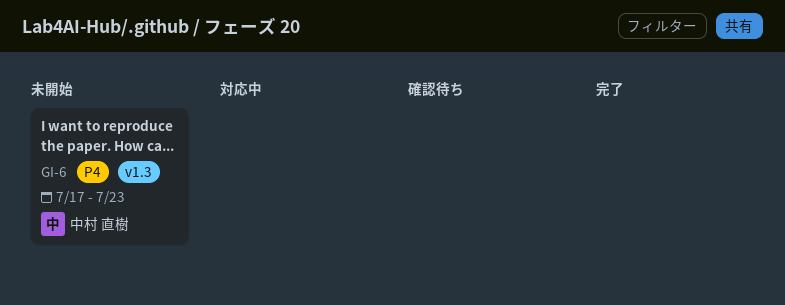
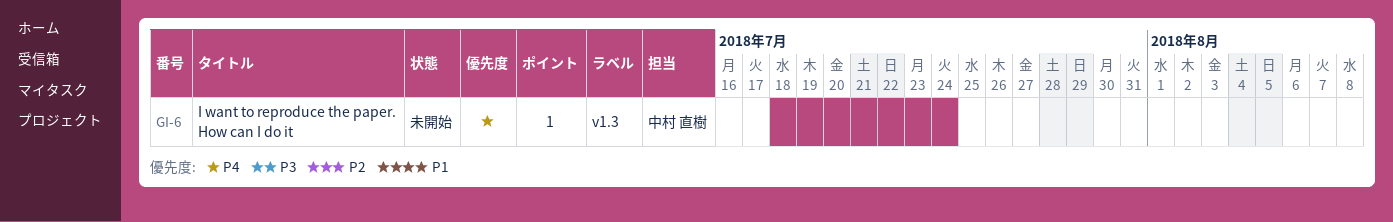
GI-6, start: Jul 17 -> Jul 18
GI-6, due: Jul 23 -> Jul 24

